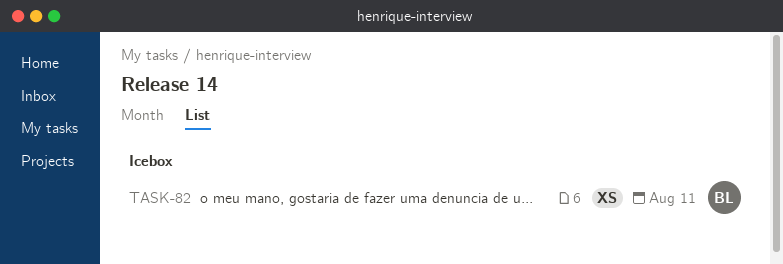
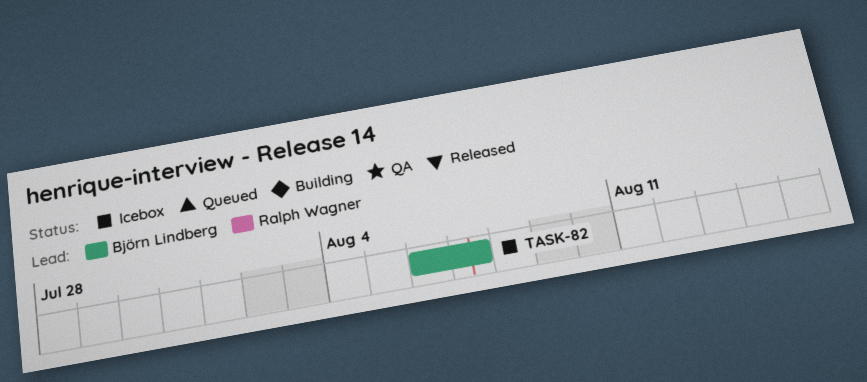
TASK-82, due: Aug 11 -> Aug 7

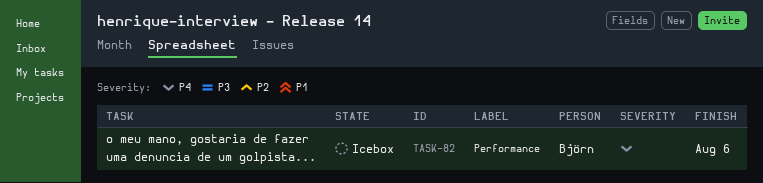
TASK-82, due: Aug 7 -> Aug 6

